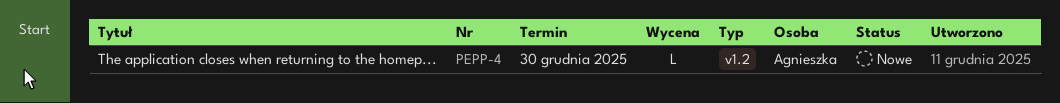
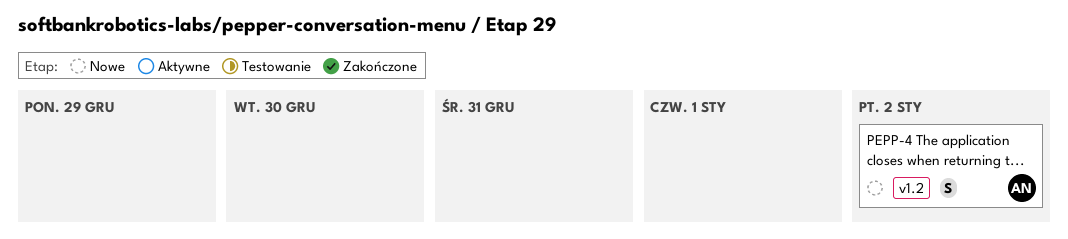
PEPP-4, estimate: L -> S
PEPP-4, due: Dec 30 -> Jan 2

